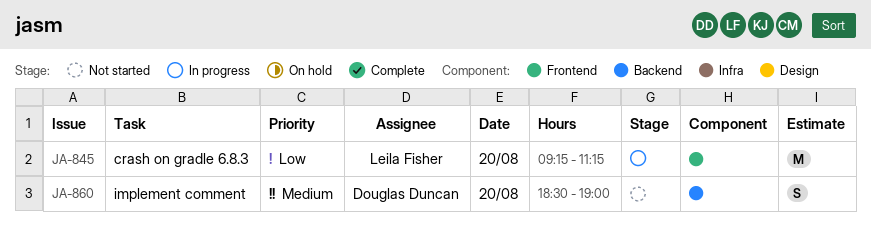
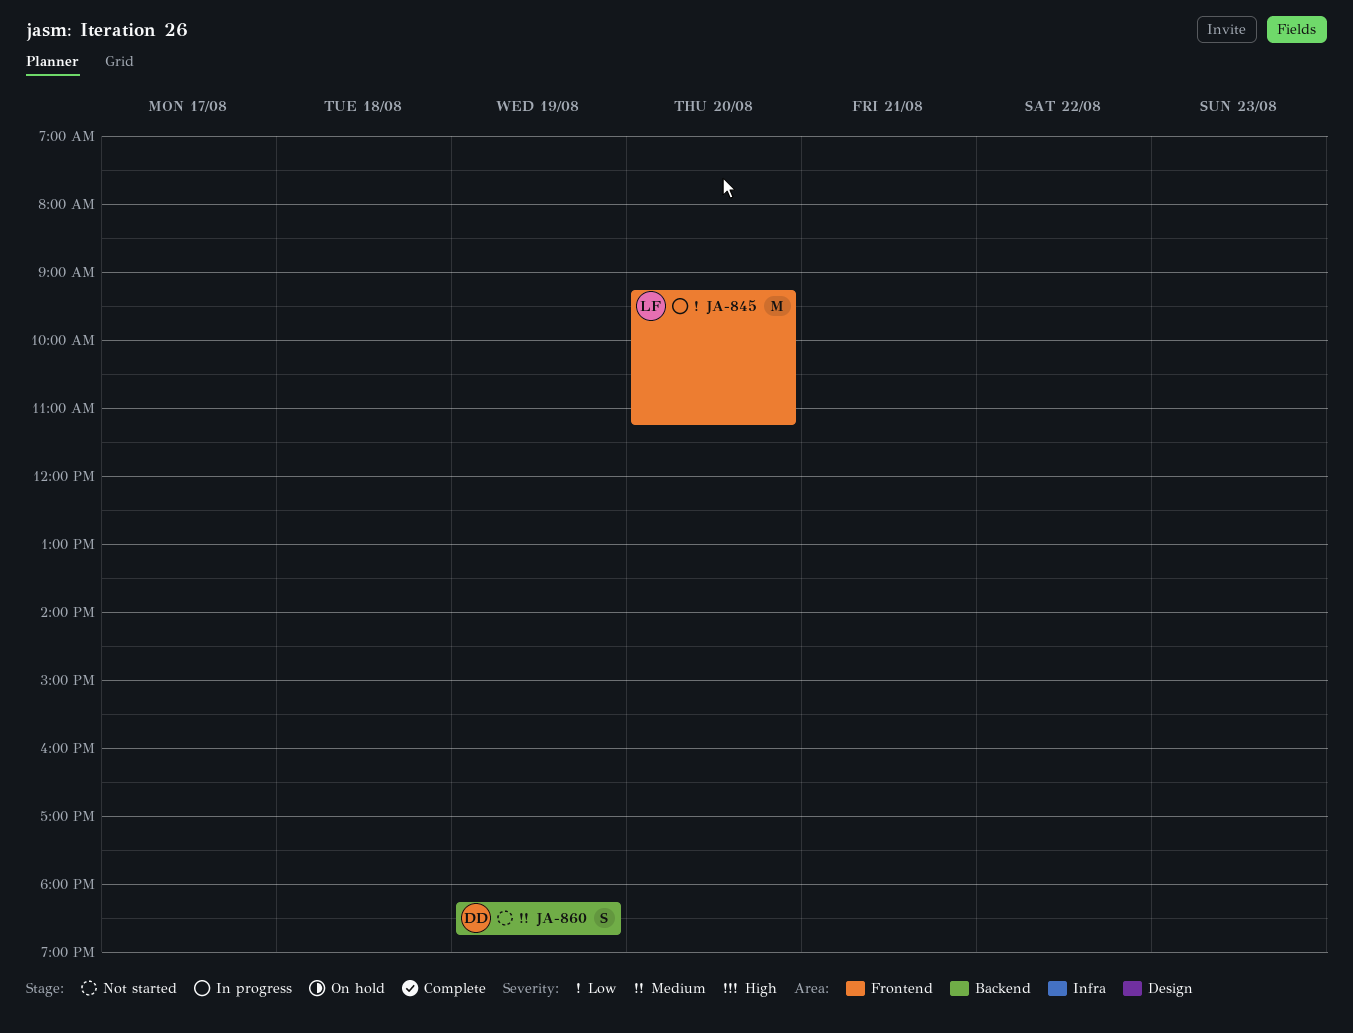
JA-860, day: Aug 20 -> Aug 19
JA-860, begins: 18:30 -> 18:15
JA-860, ends: 19:00 -> 18:45

